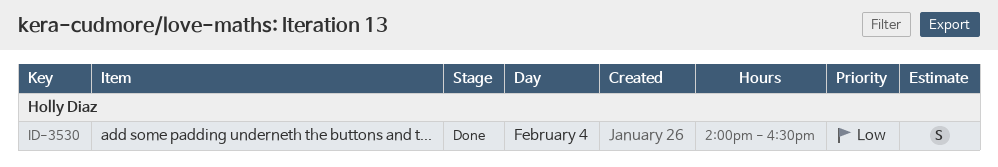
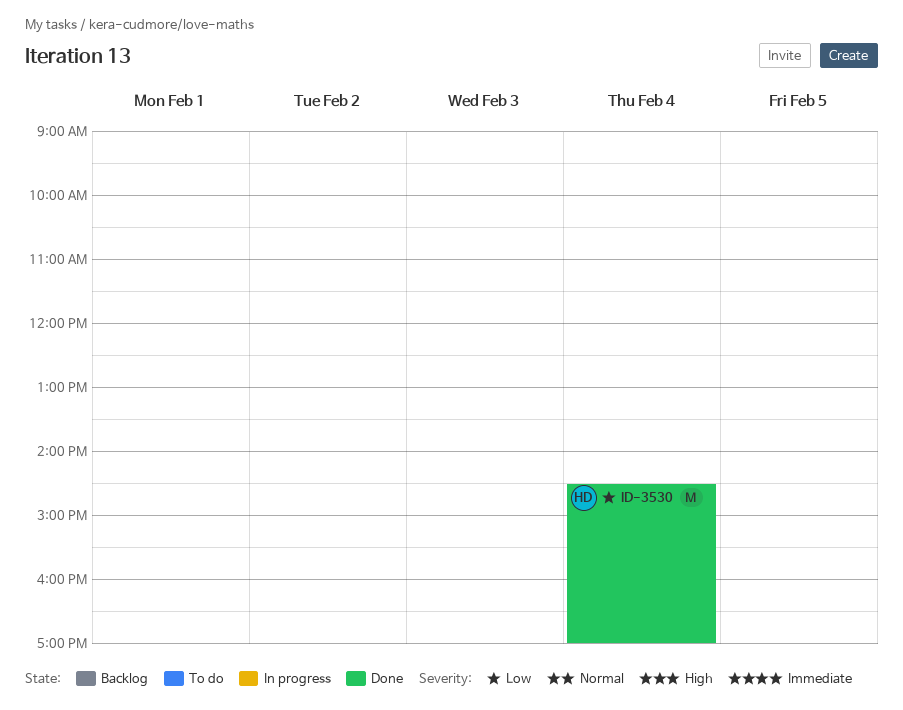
ID-3530, estimate: S -> M
ID-3530, begins: 14:00 -> 14:30
ID-3530, ends: 16:30 -> 17:00

